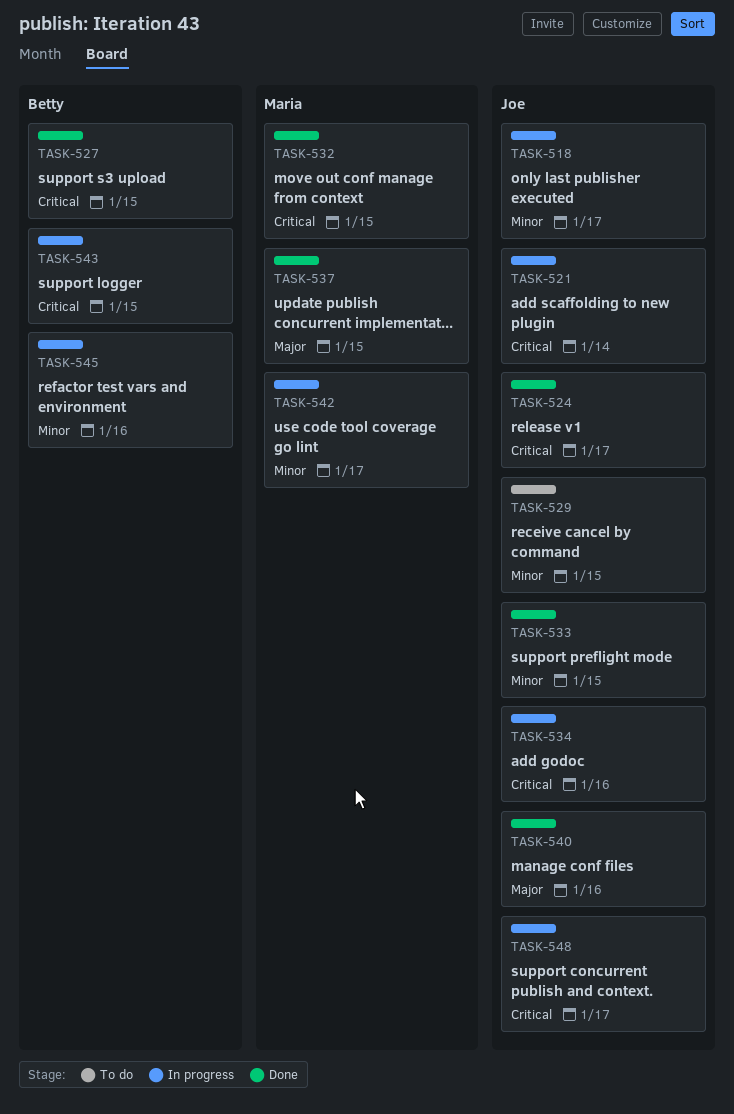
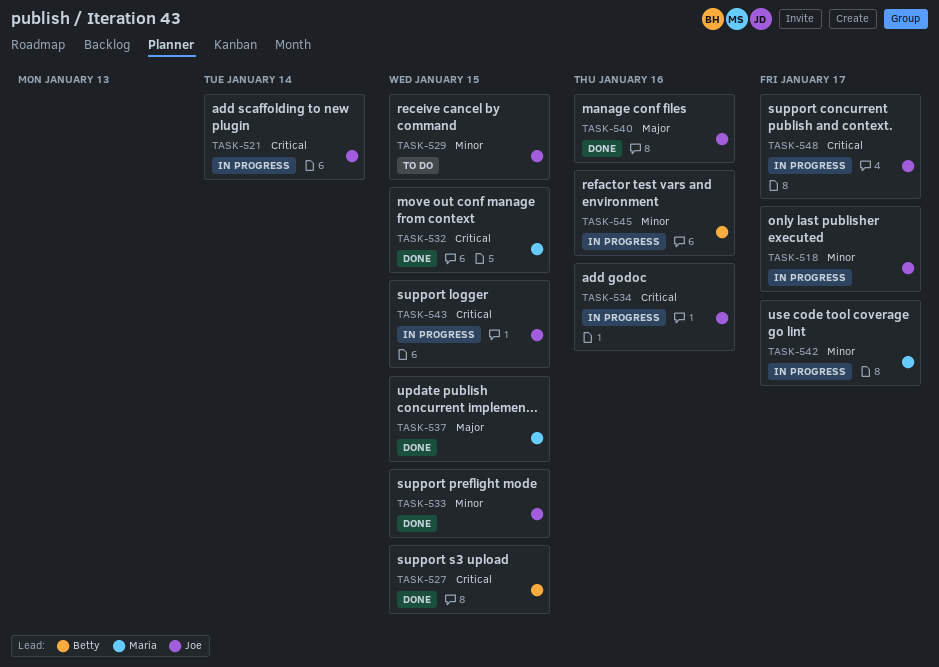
TASK-524: present -> none
TASK-543, owner: Betty -> Joe

